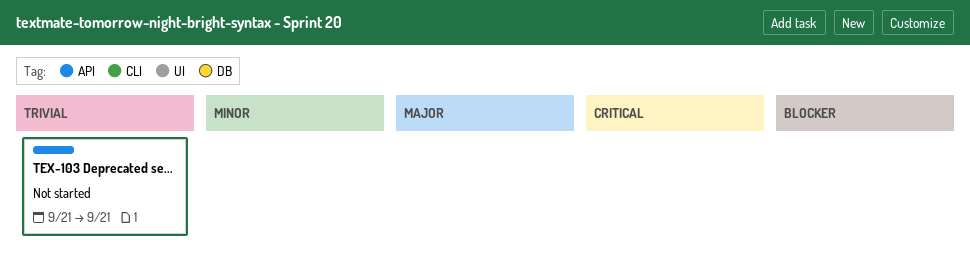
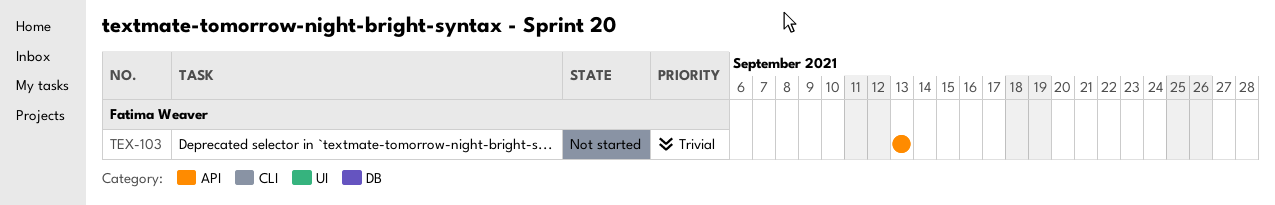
TEX-103, start: Sep 21 -> Sep 13
TEX-103, due: Sep 21 -> Sep 13

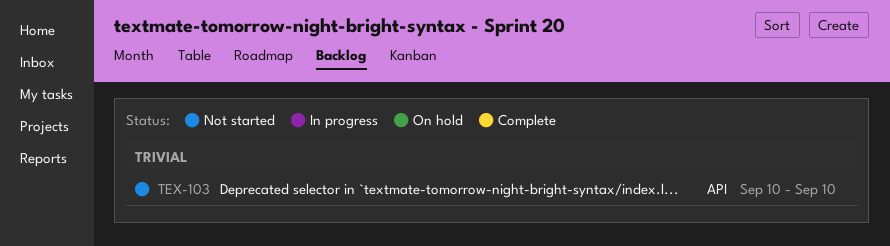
TEX-103, start: Sep 13 -> Sep 10
TEX-103, due: Sep 13 -> Sep 10

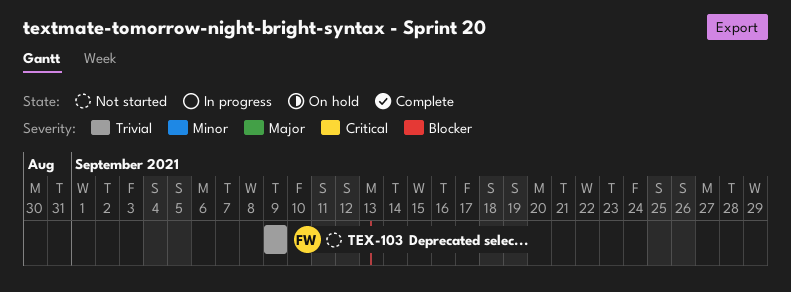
TEX-103, start: Sep 10 -> Sep 9
TEX-103, due: Sep 10 -> Sep 9

